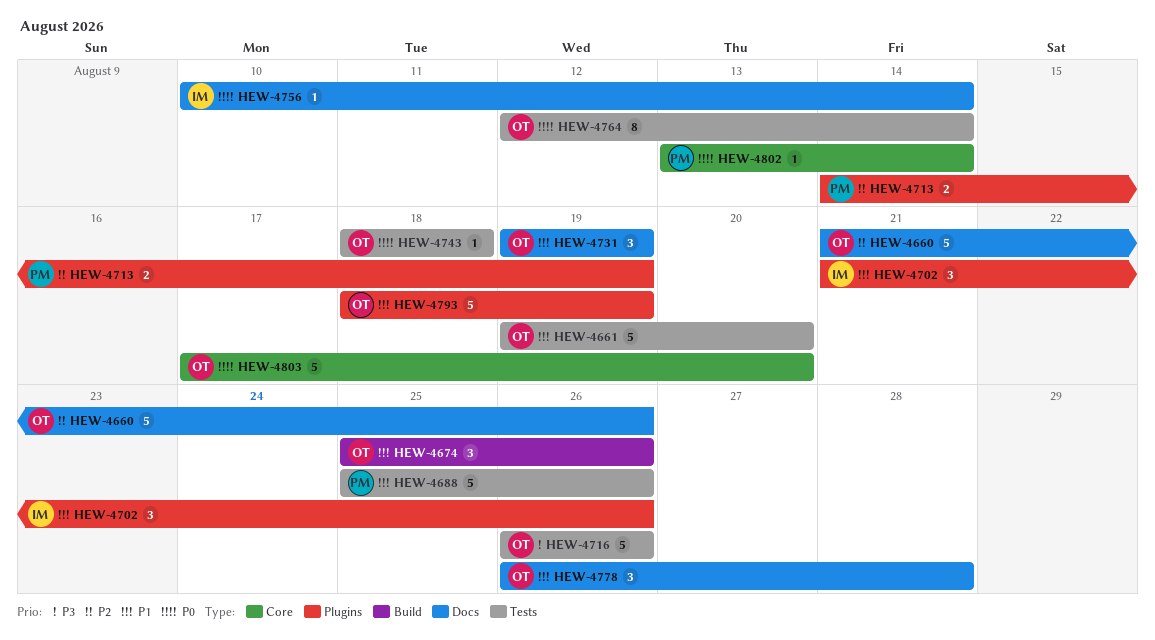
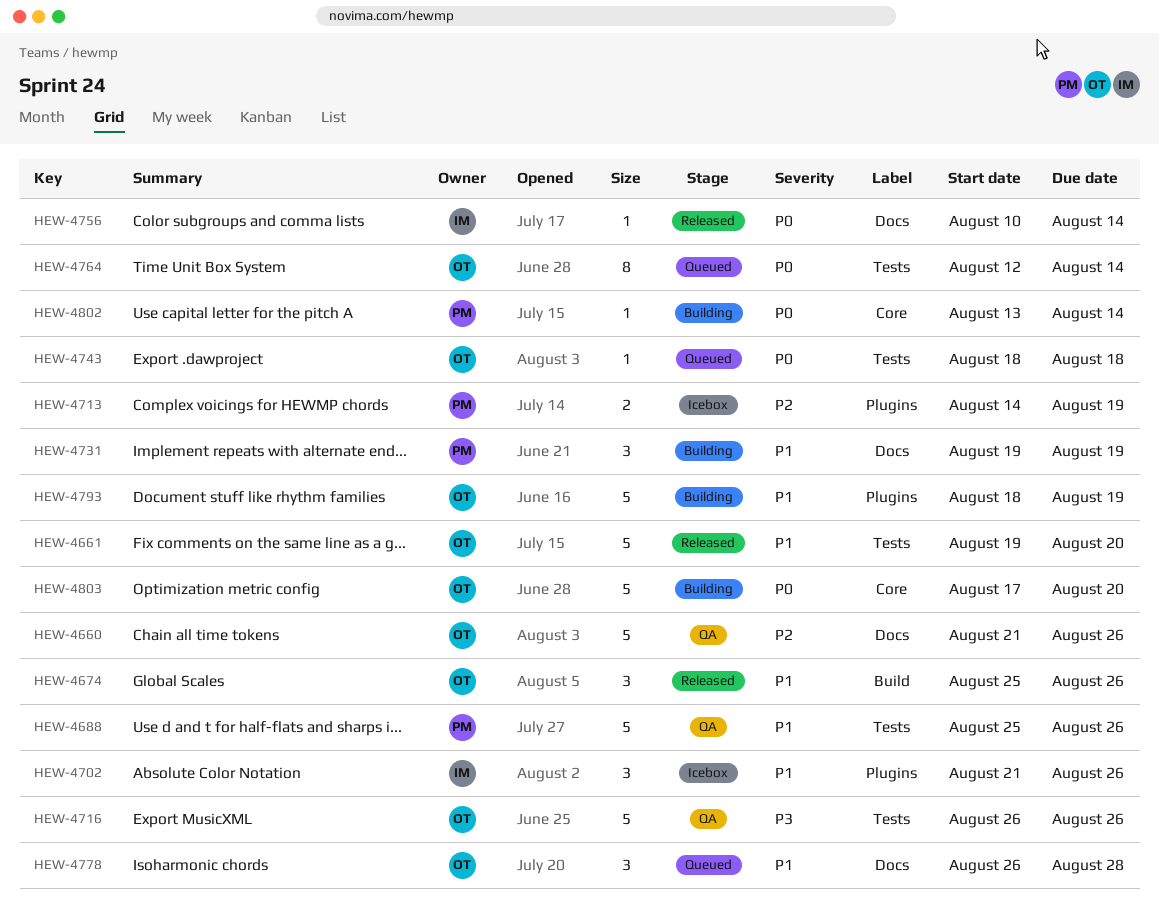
HEW-4731, owner: OT -> PM

